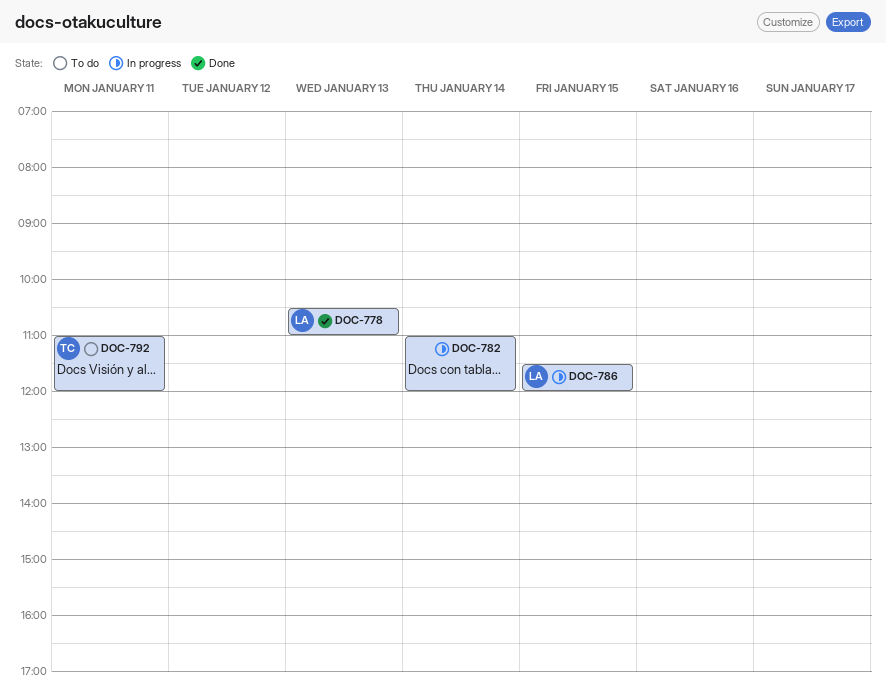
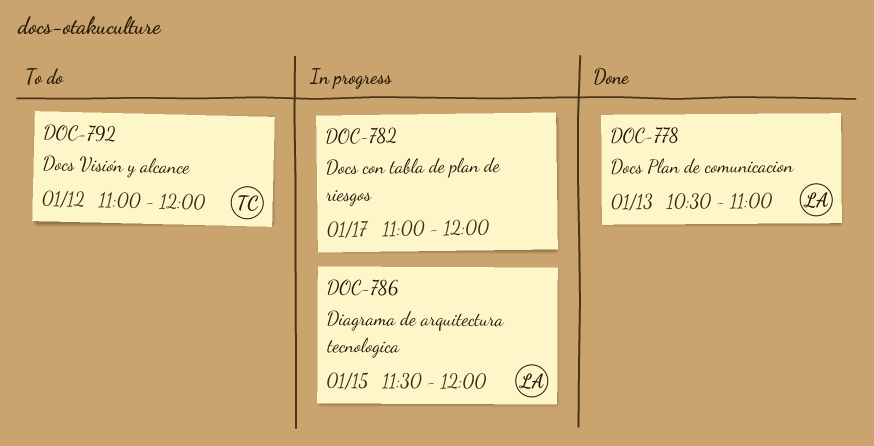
DOC-782, day: Jan 14 -> Jan 17
DOC-792, day: Jan 11 -> Jan 12

